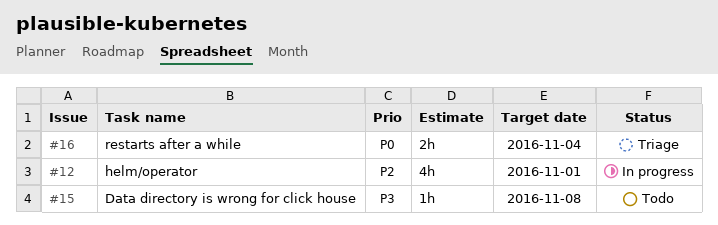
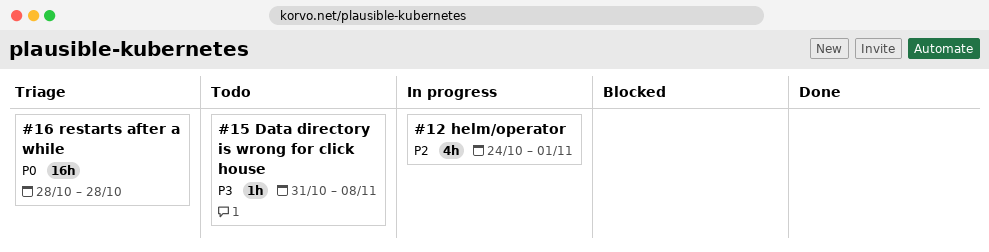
#16, estimate: 2h -> 16h
#16, due: Nov 4 -> Oct 28

